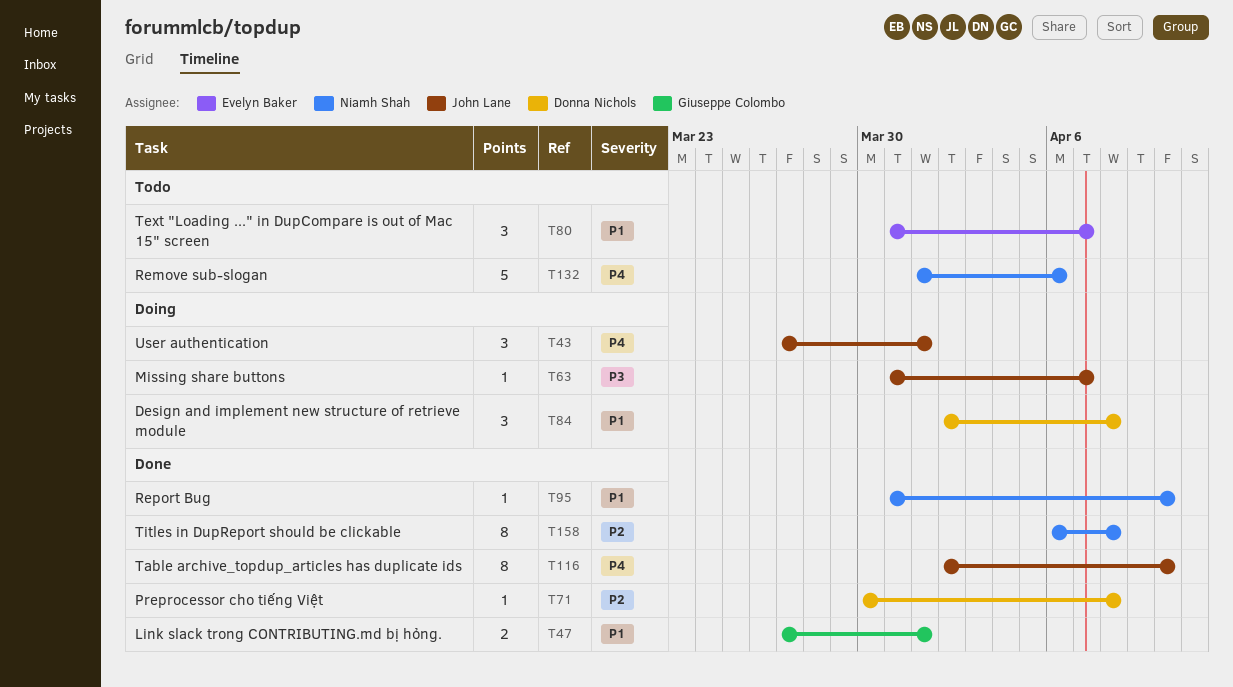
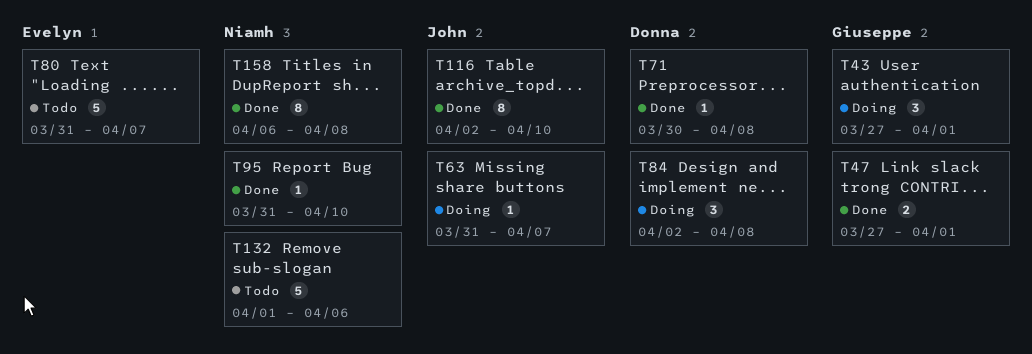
T43, owner: John Lane -> Giuseppe Colombo
T80, estimate: 3 -> 5

